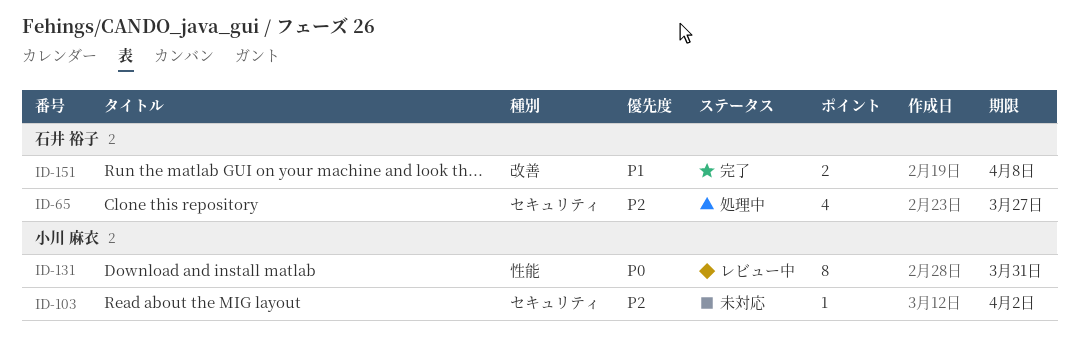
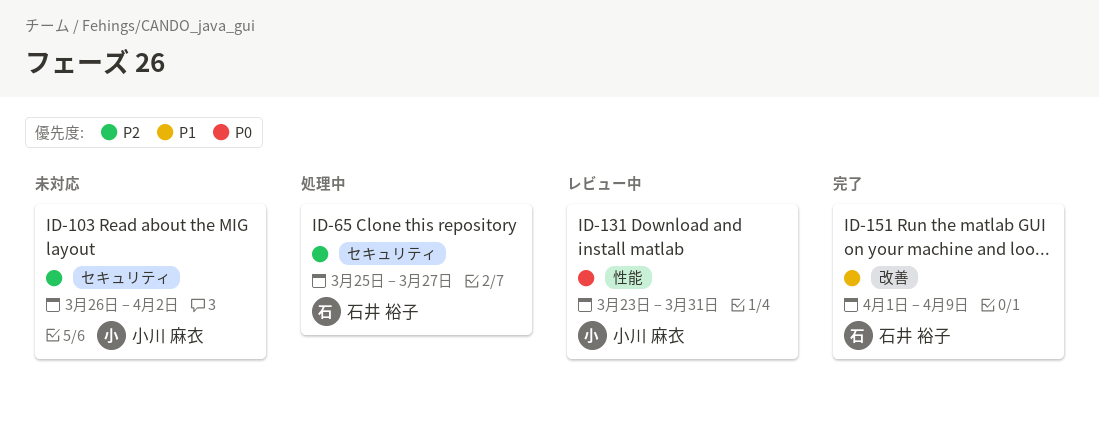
ID-151, due: Apr 8 -> Apr 9

